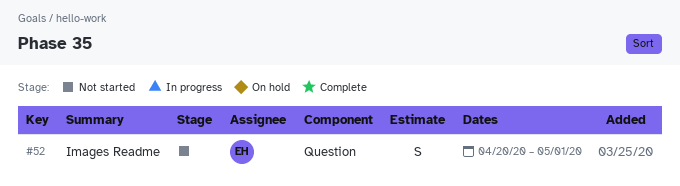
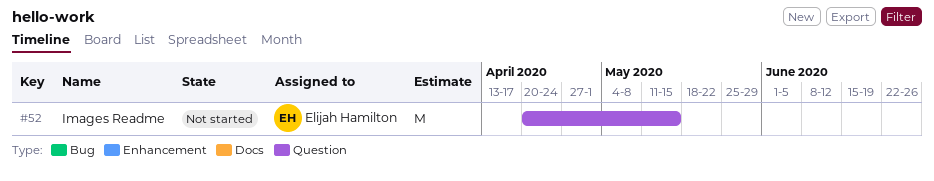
#52, estimate: S -> M
#52, due: May 1 -> May 15

